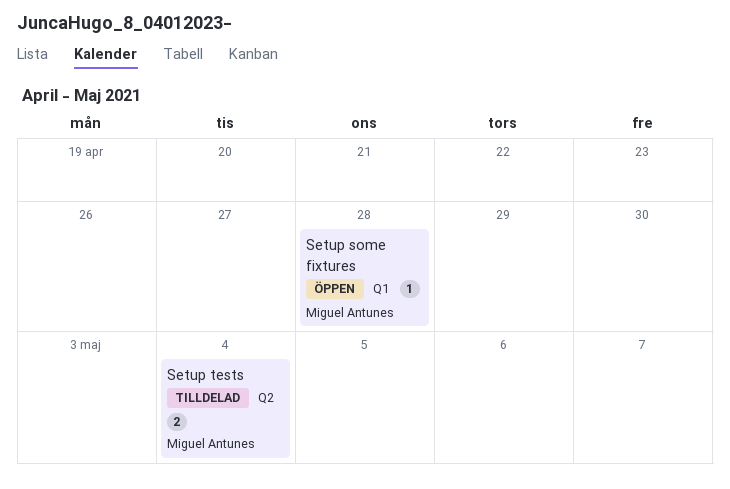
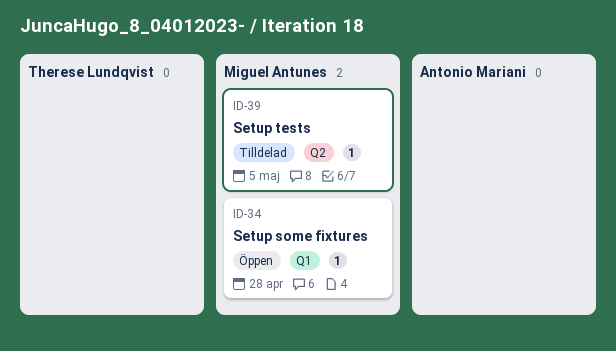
Setup tests, estimate: 2 -> 1
Setup tests, due: May 4 -> May 5

